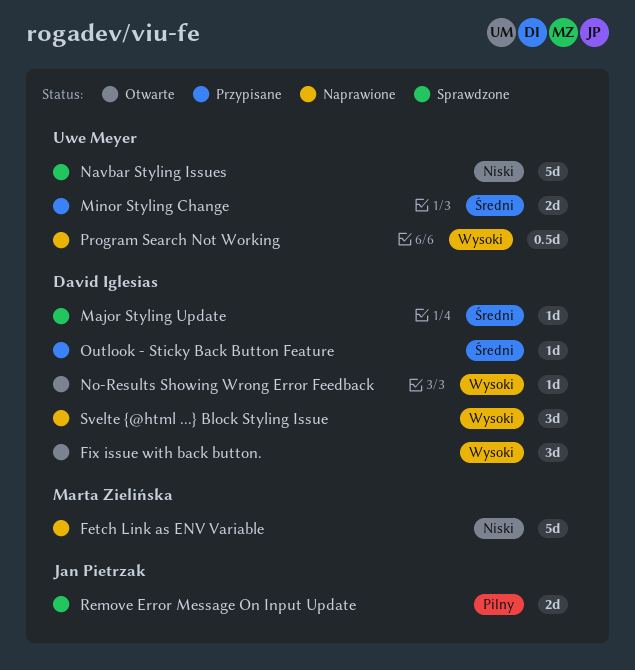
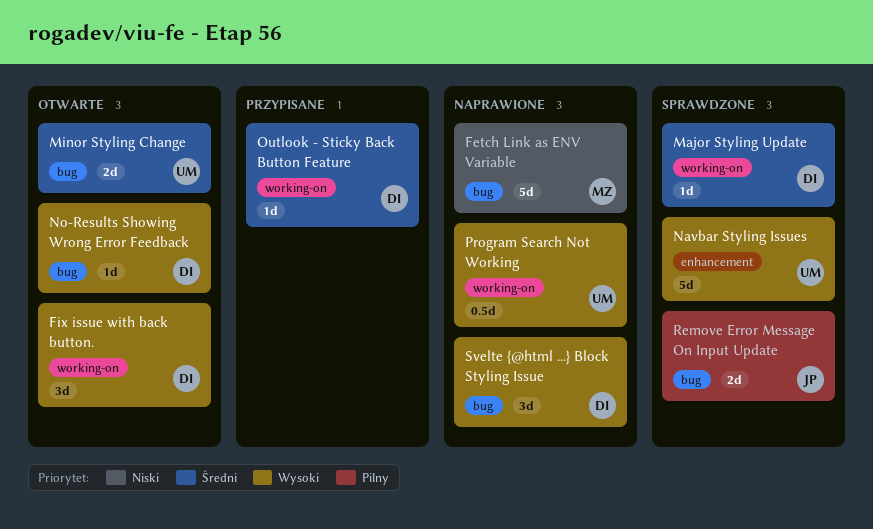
Minor Styling Change, status: Przypisane -> Otwarte
Navbar Styling Issues, priority: Niski -> Wysoki

